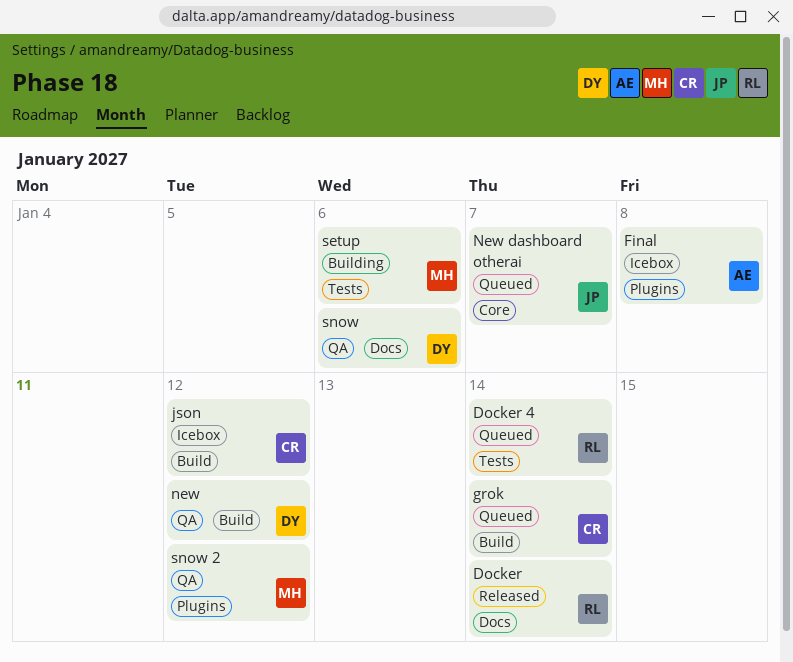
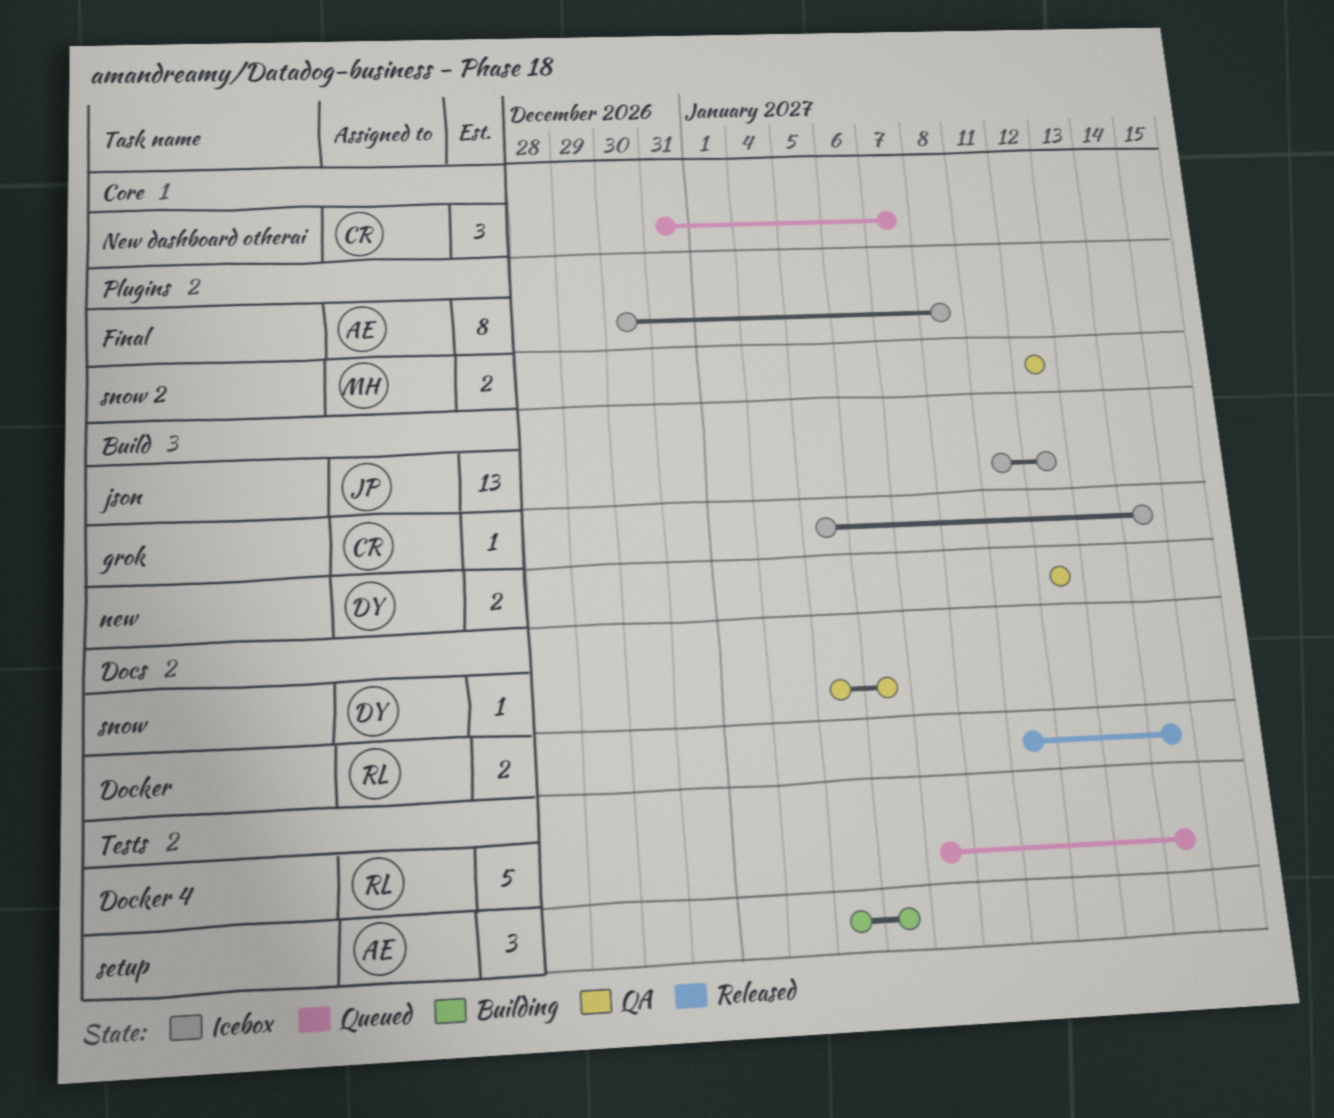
grok, status: Queued -> Icebox
json, owner: CR -> JP
New dashboard otherai, owner: JP -> CR
setup, owner: MH -> AE

